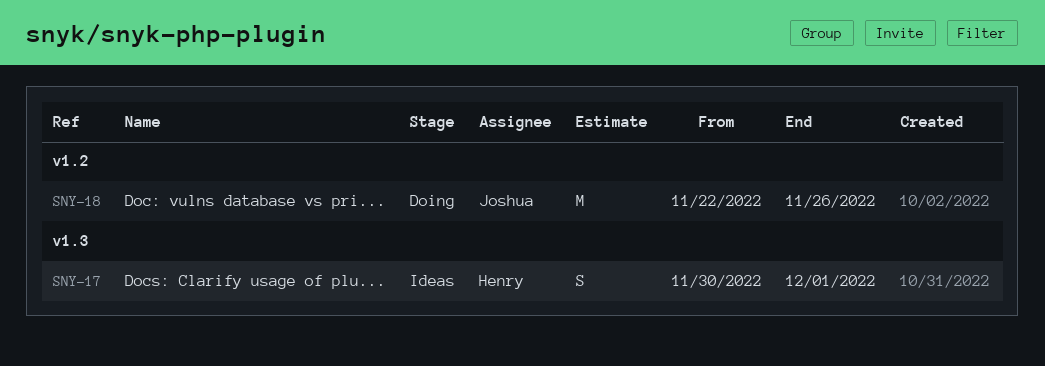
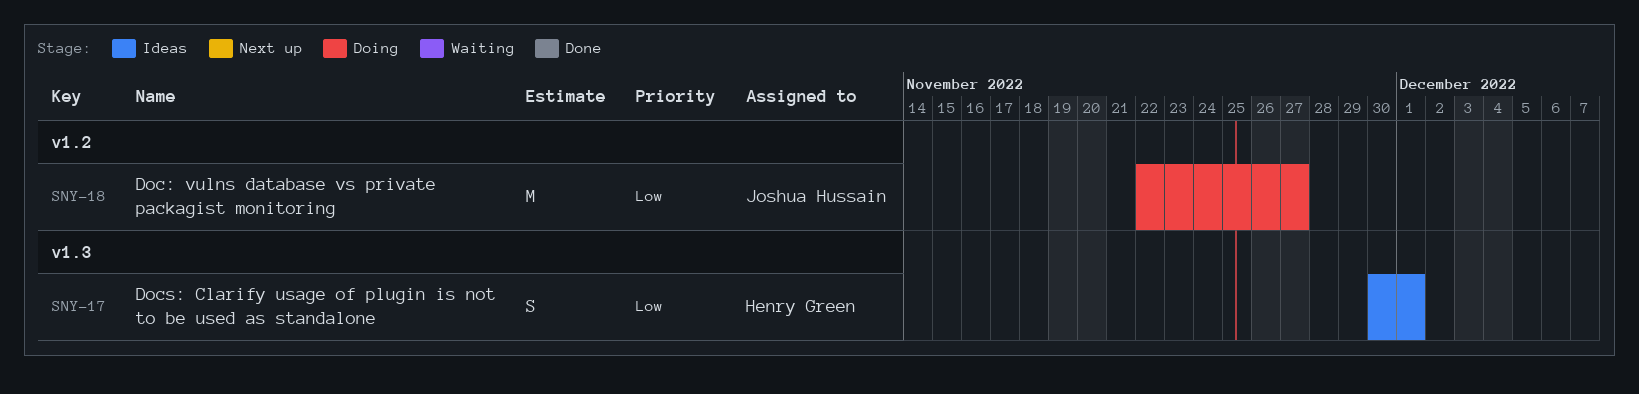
SNY-18, due: Nov 26 -> Nov 27

